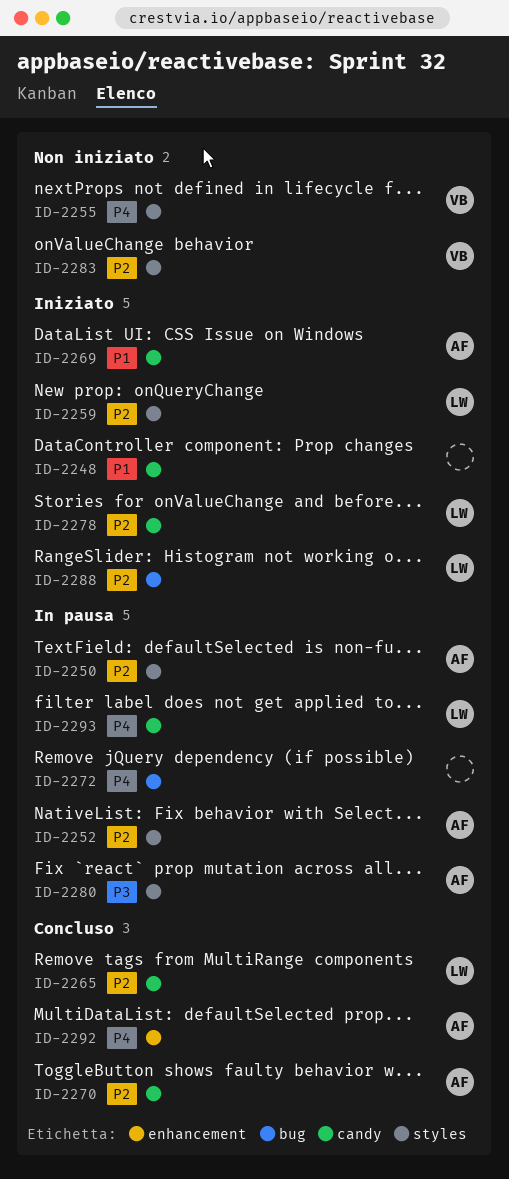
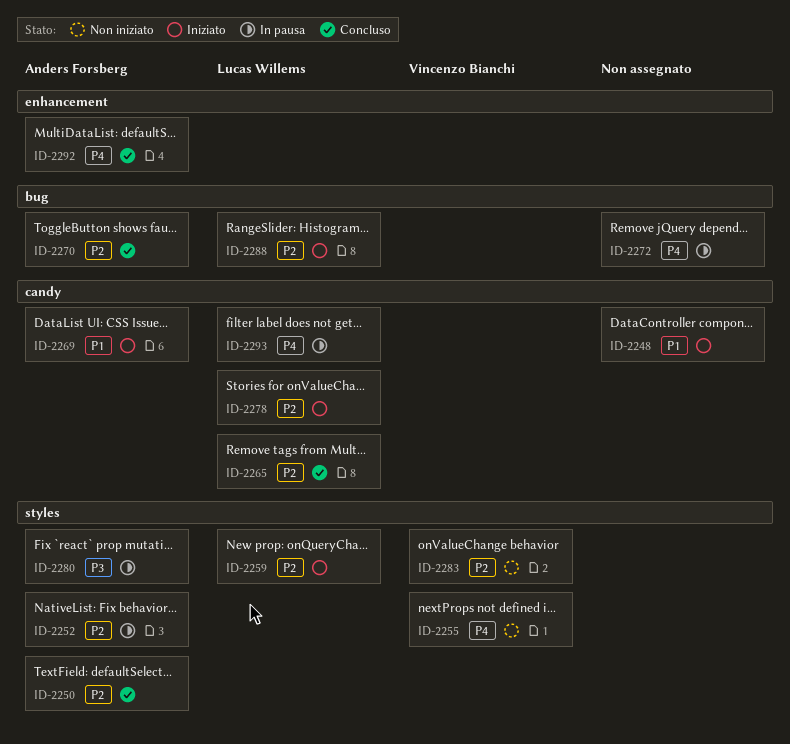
ID-2250, status: In pausa -> Concluso
ID-2270, label: candy -> bug

